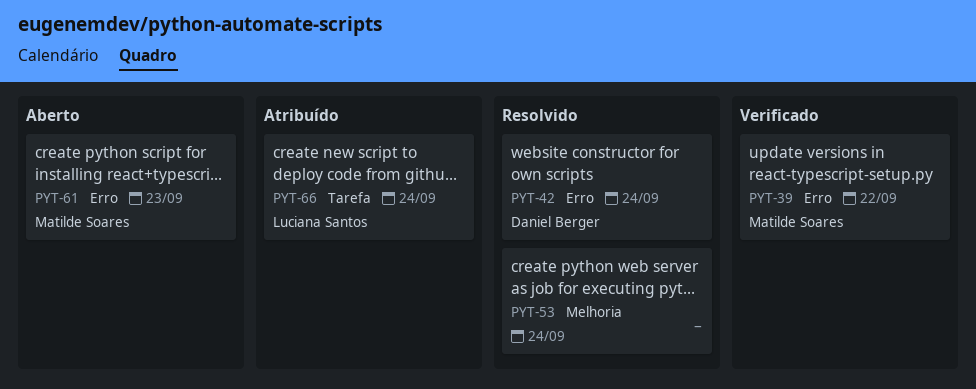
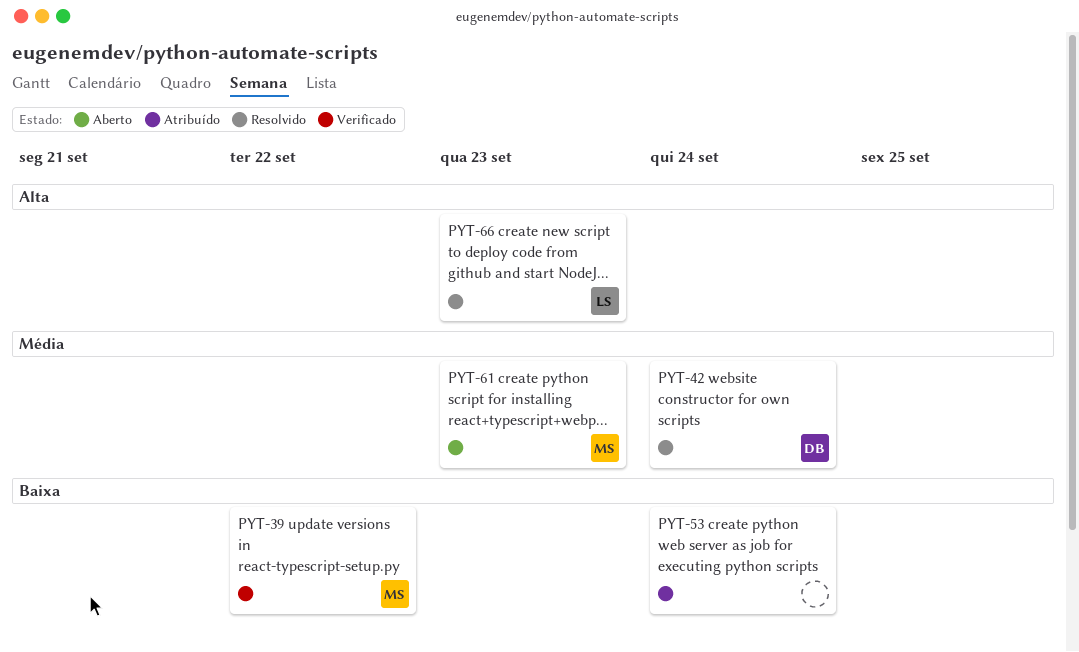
PYT-53, status: Resolvido -> Atribuído
PYT-66, status: Atribuído -> Resolvido
PYT-66, due: Sep 24 -> Sep 23

